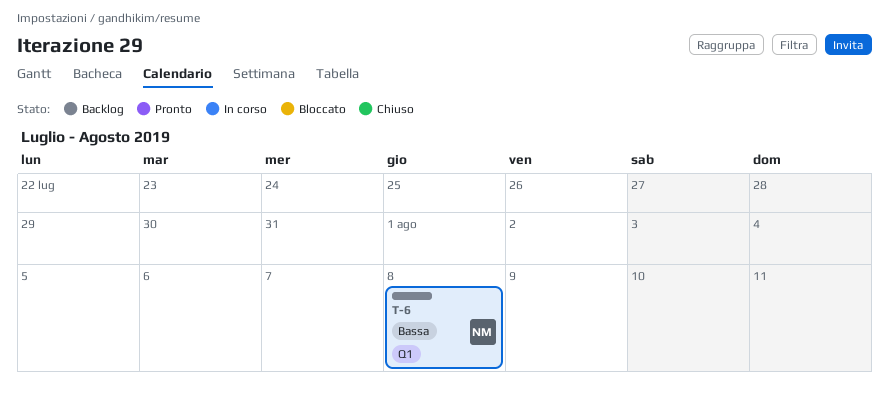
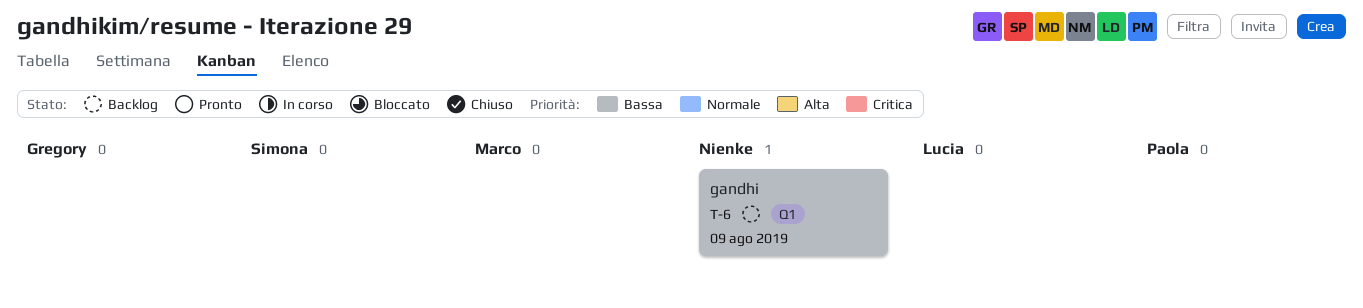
T-6, due: Aug 8 -> Aug 9

